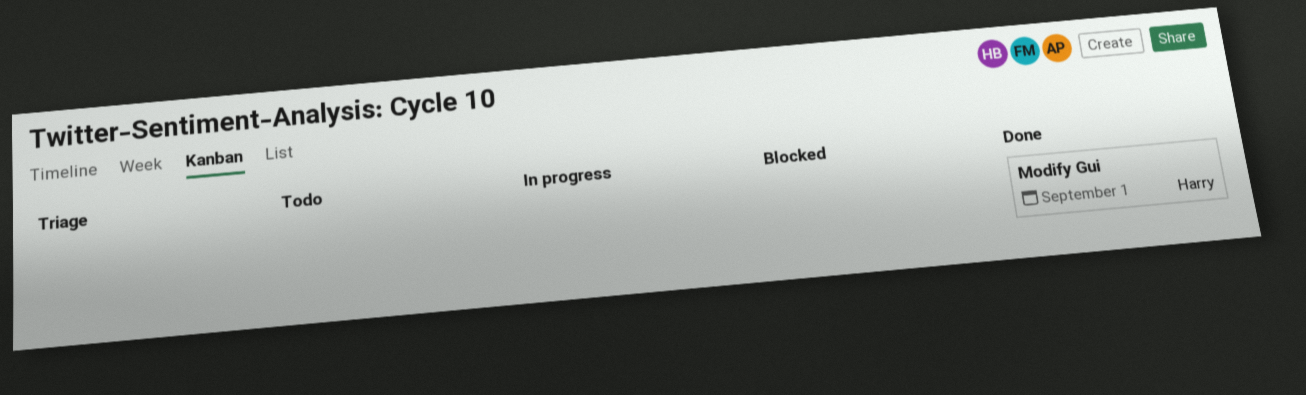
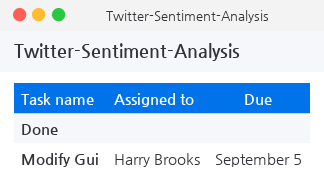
Modify Gui, due: Sep 1 -> Sep 5

